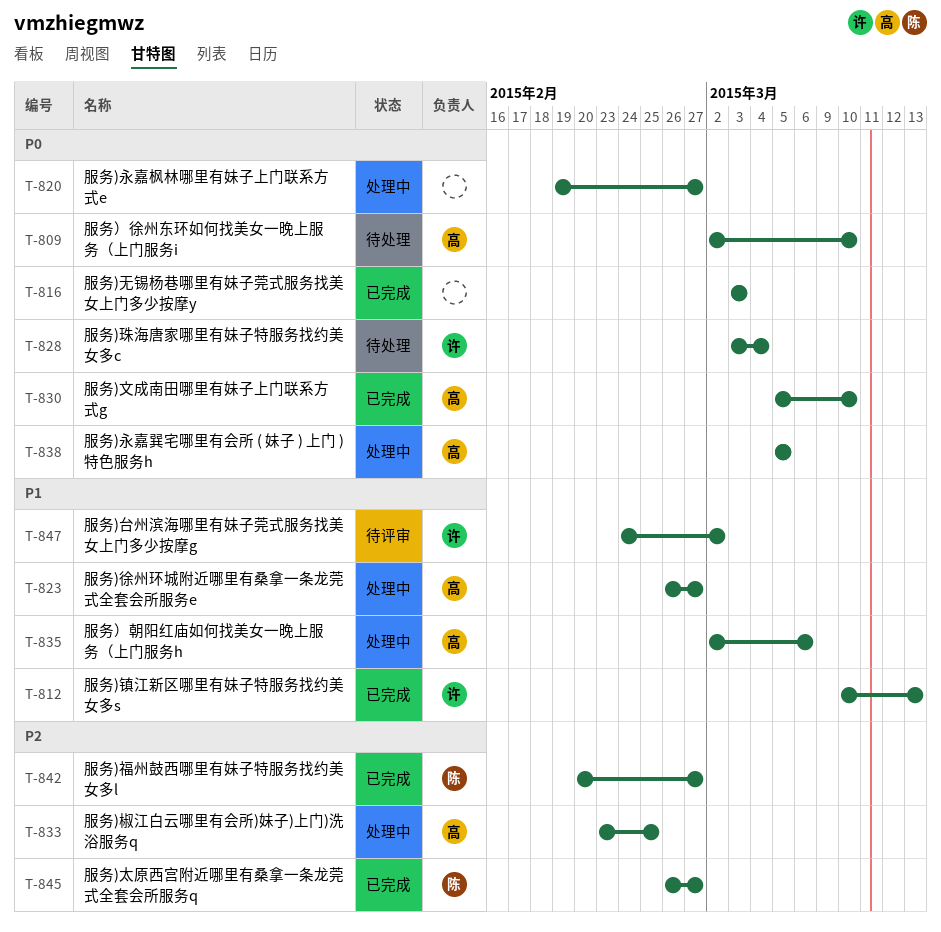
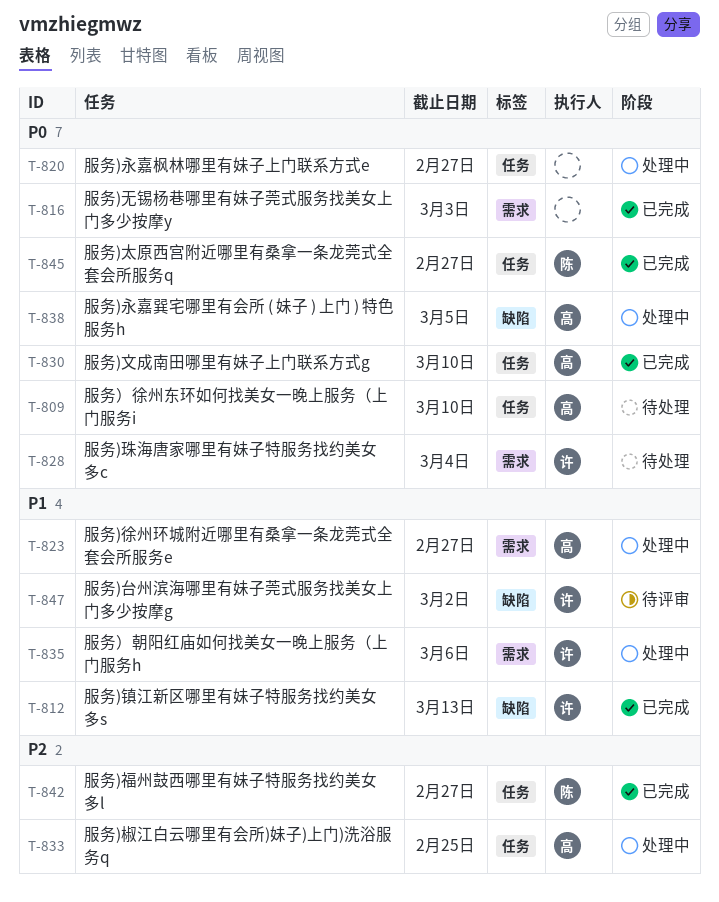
T-835, owner: 高 -> 许
T-845, priority: P2 -> P0

